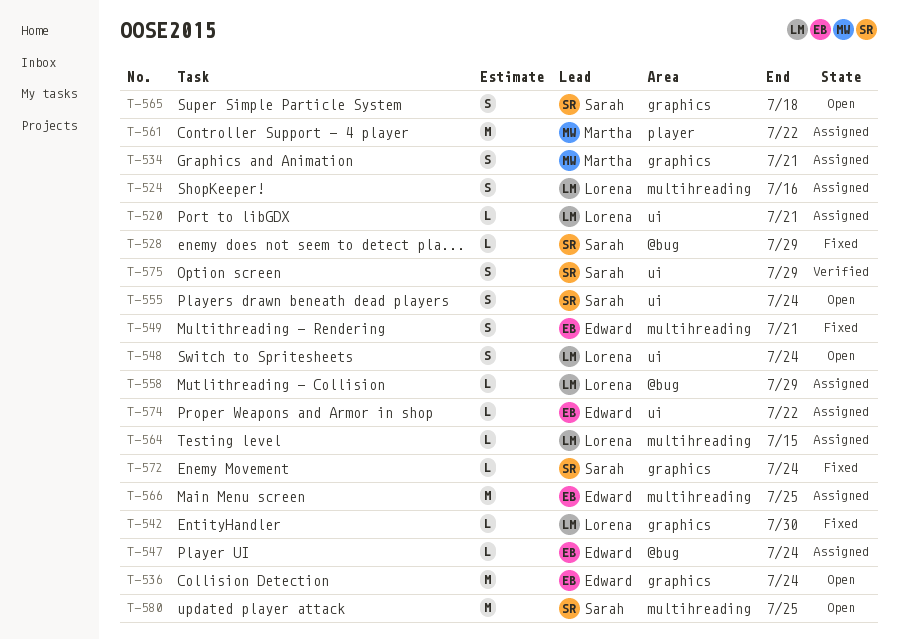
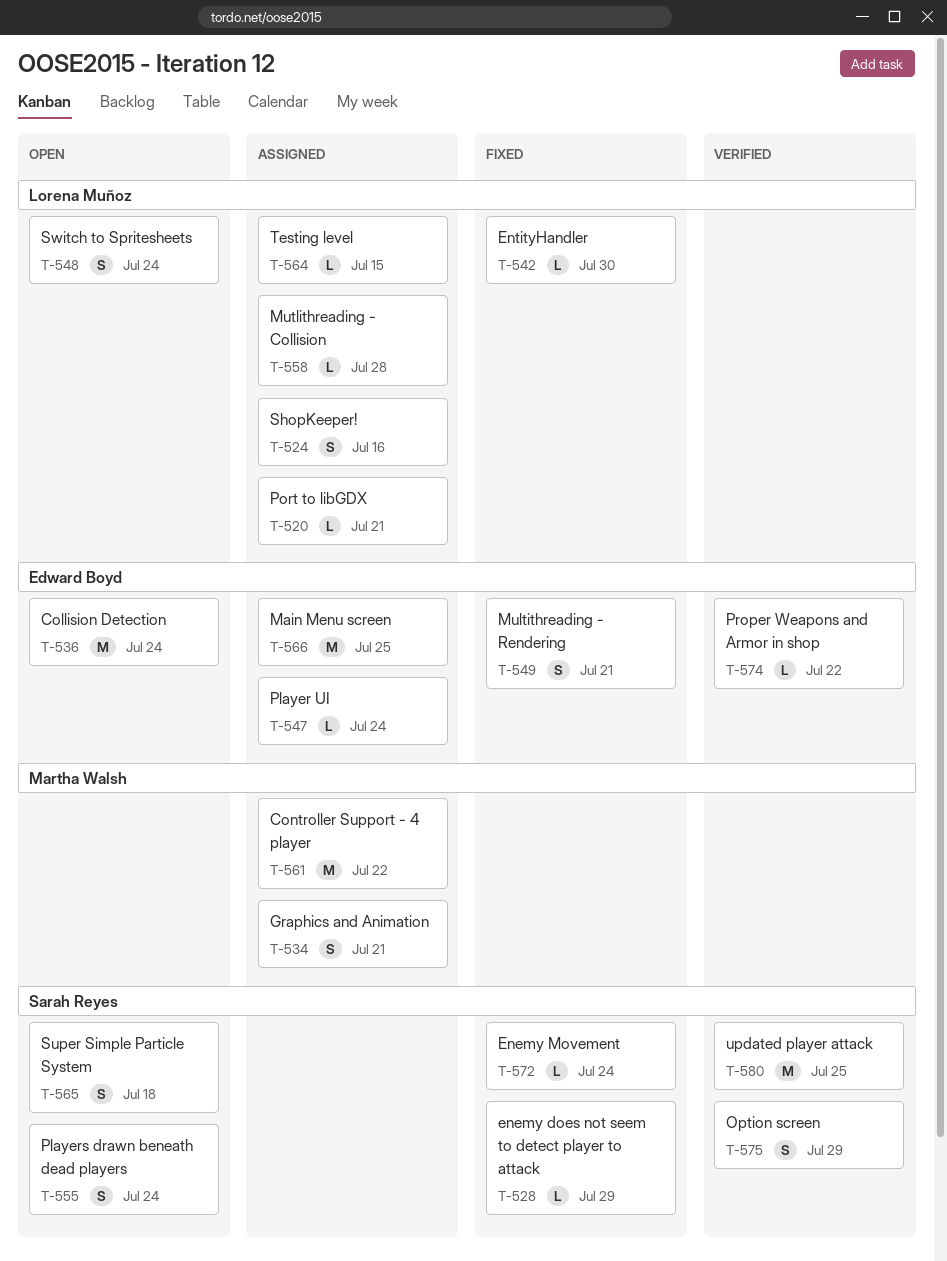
T-558, due: Jul 29 -> Jul 28
T-574, status: Assigned -> Verified
T-580, status: Open -> Verified

